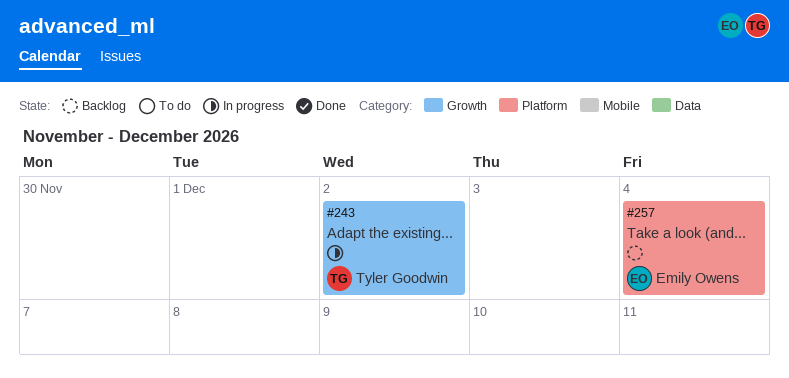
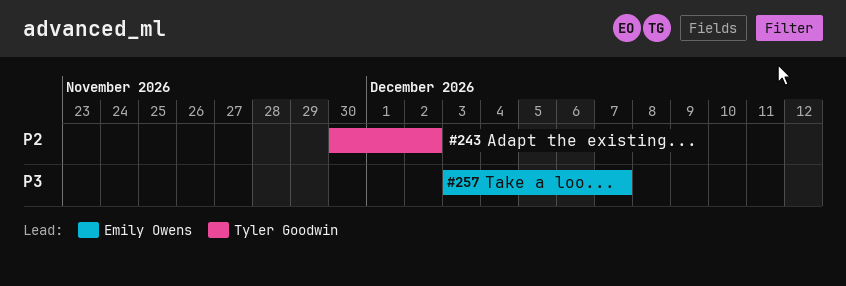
#257, due: Dec 4 -> Dec 7

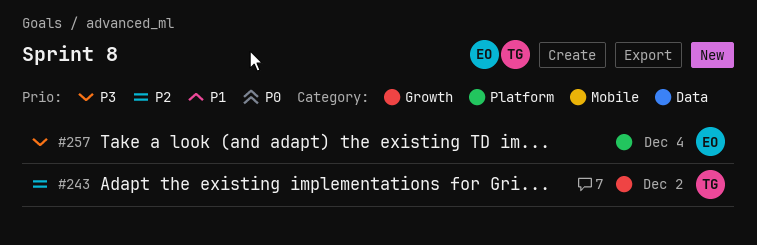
#257, due: Dec 7 -> Dec 4

